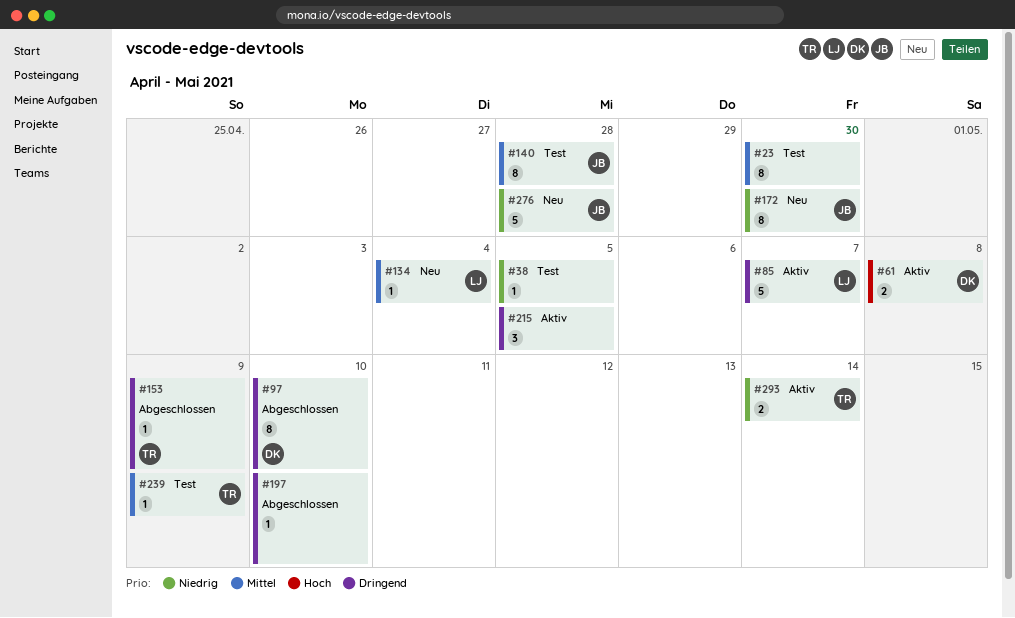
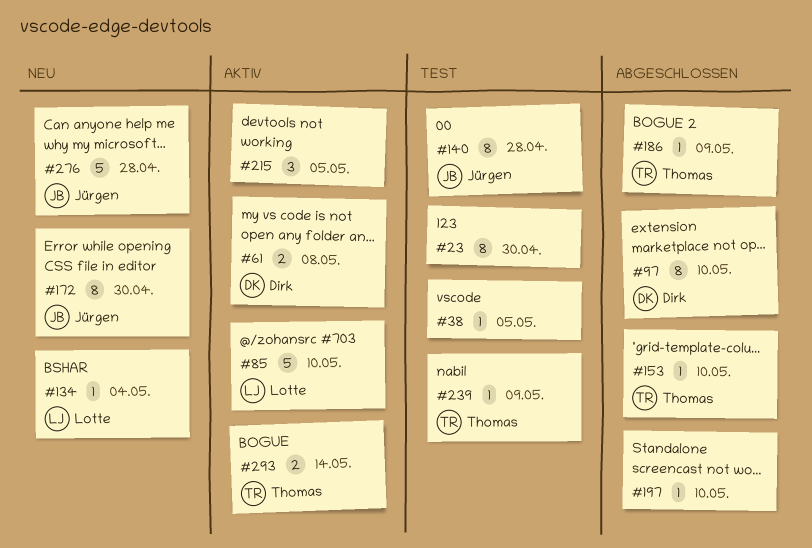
#85, due: May 7 -> May 10
#153, due: May 9 -> May 10
#186: none -> present

